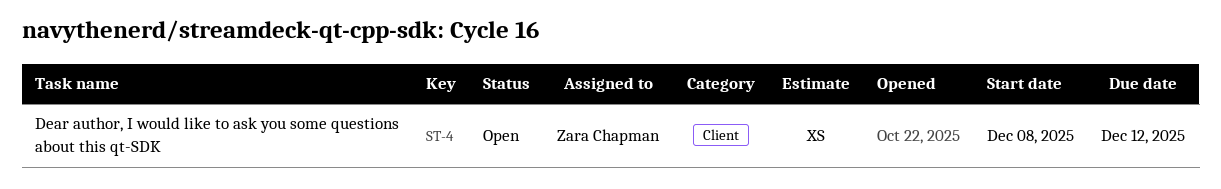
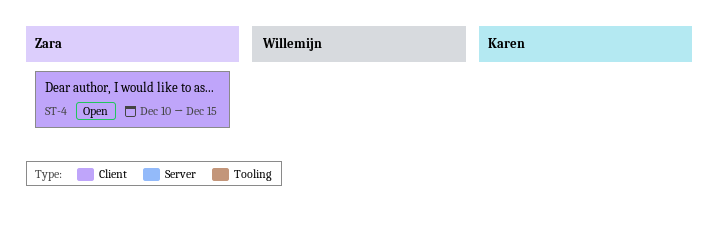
ST-4, start: Dec 8 -> Dec 10
ST-4, due: Dec 12 -> Dec 15

